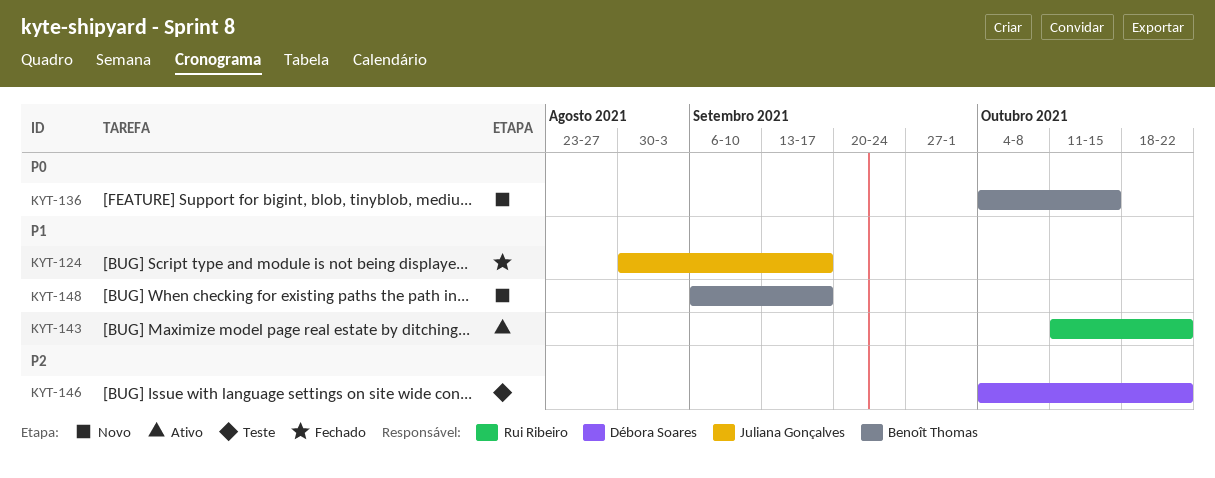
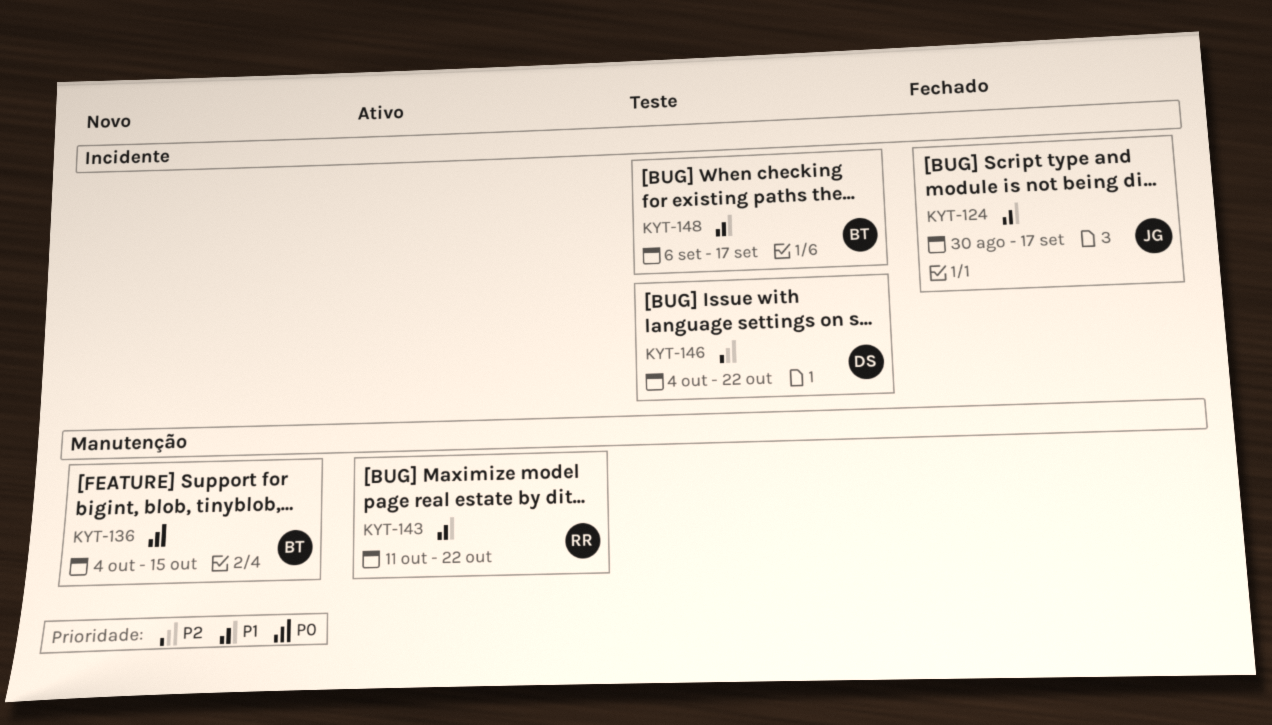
KYT-148, status: Novo -> Teste

